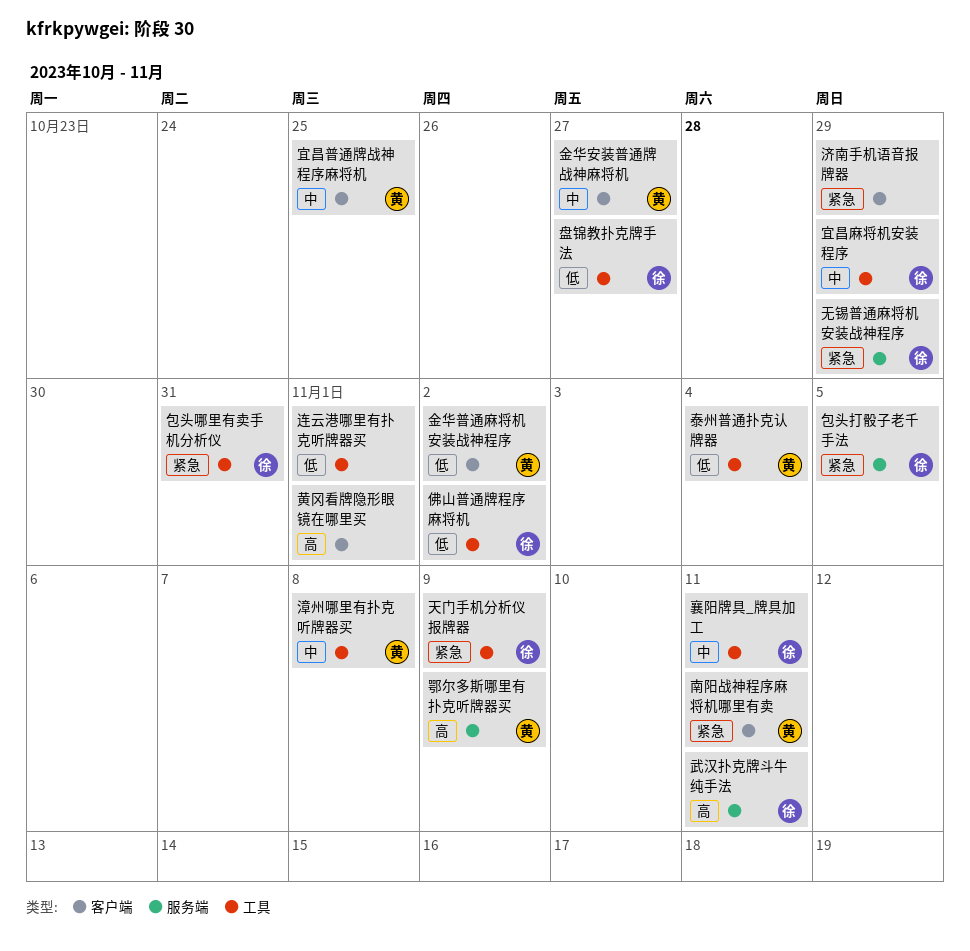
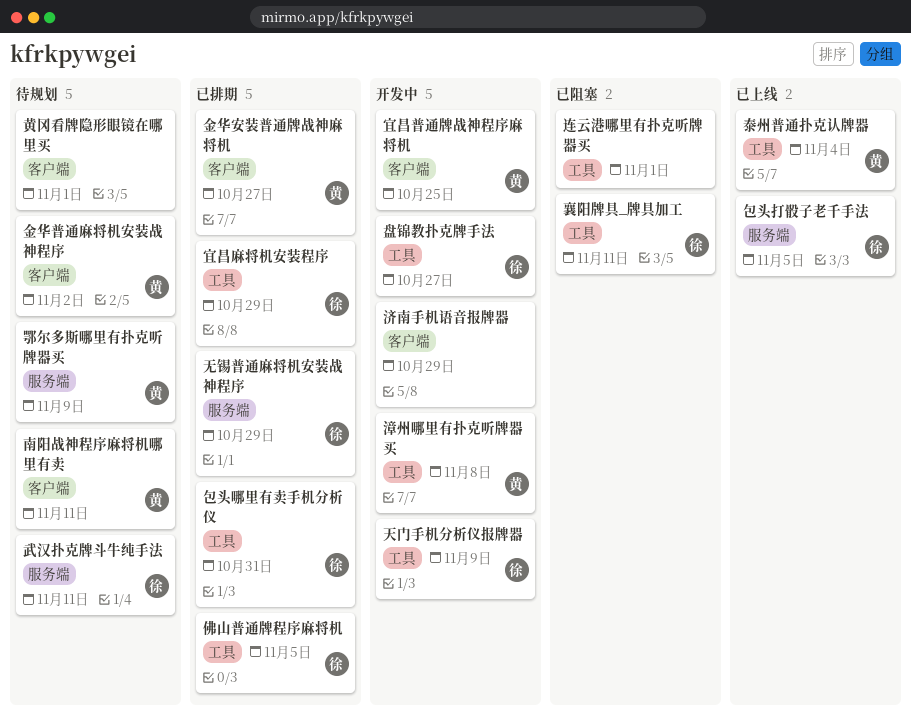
佛山普通牌程序麻将机, due: Nov 2 -> Nov 5

